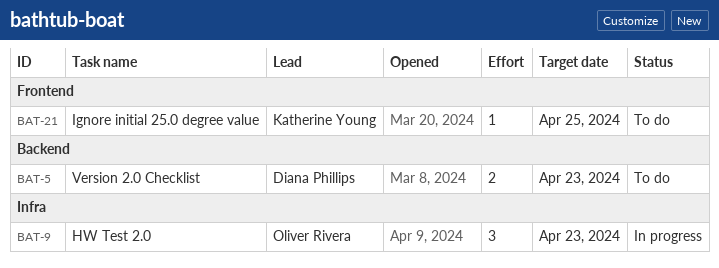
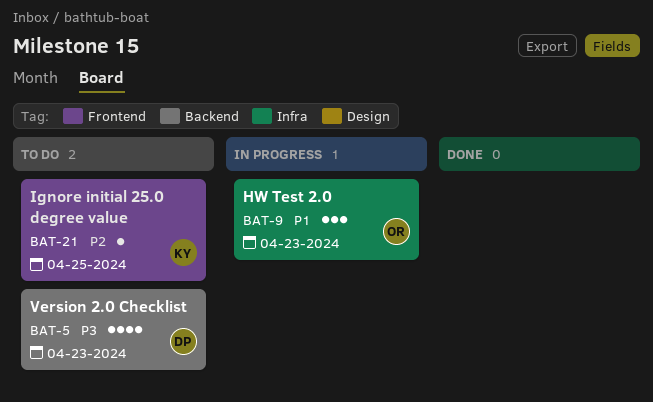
BAT-5, estimate: 2 -> 4

